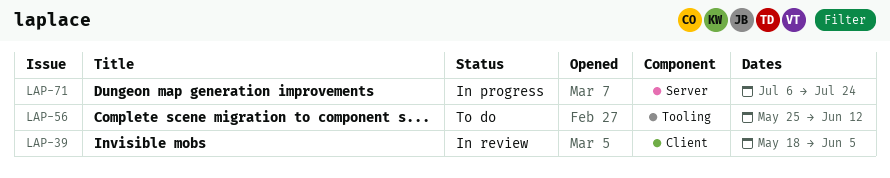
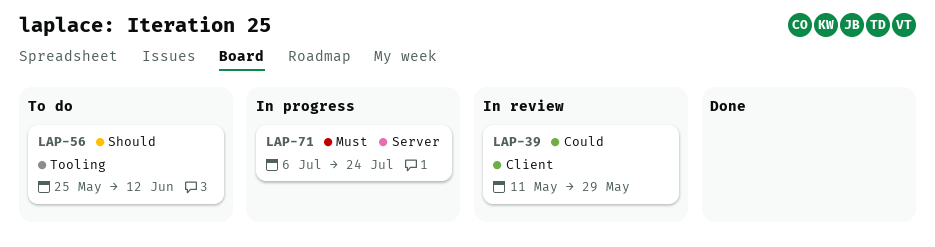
LAP-39, start: May 18 -> May 11
LAP-39, due: Jun 5 -> May 29

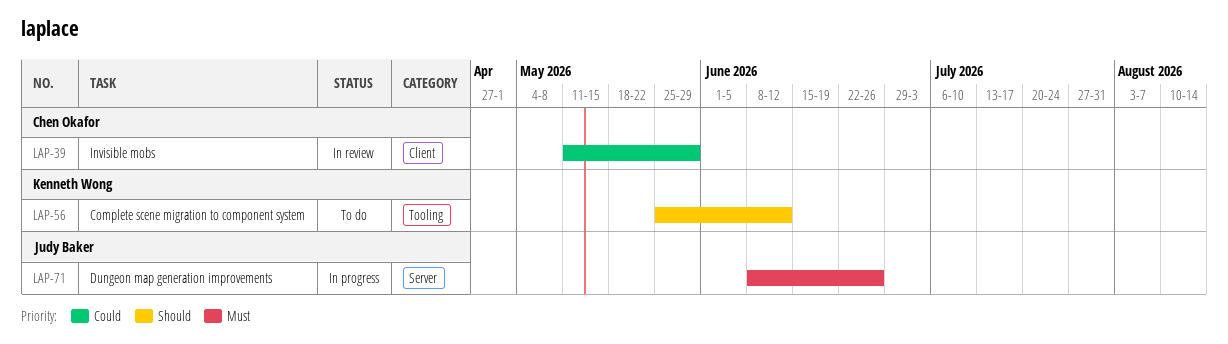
LAP-71, start: Jul 6 -> Jun 8
LAP-71, due: Jul 24 -> Jun 26

